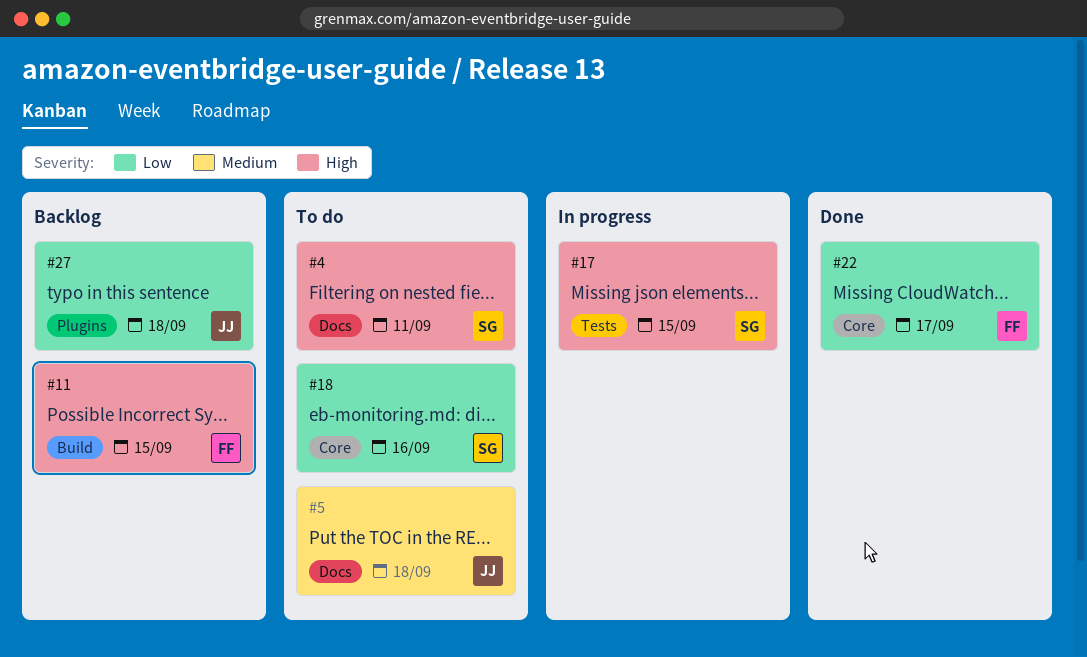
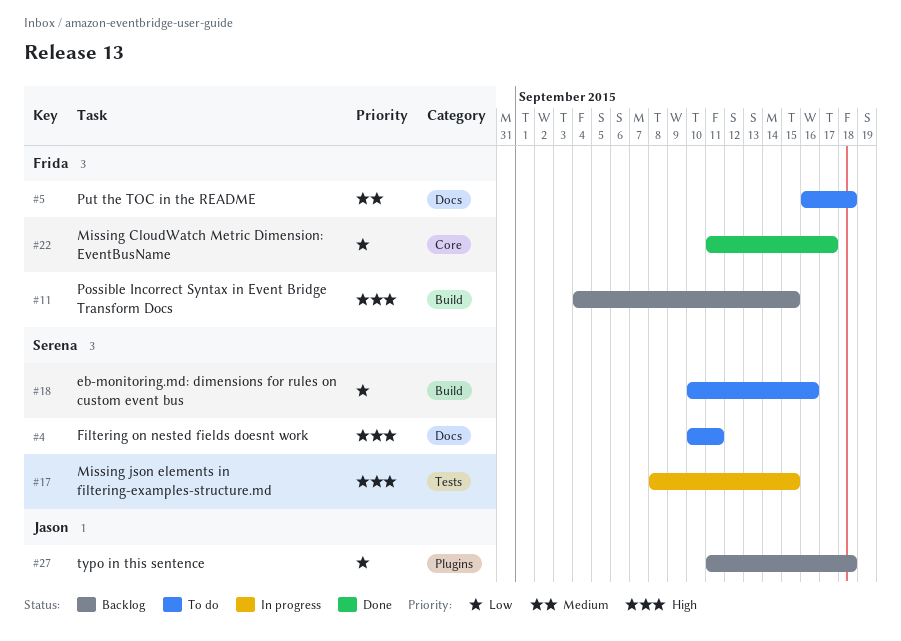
#5, owner: Jason -> Frida
#18, label: Core -> Build

